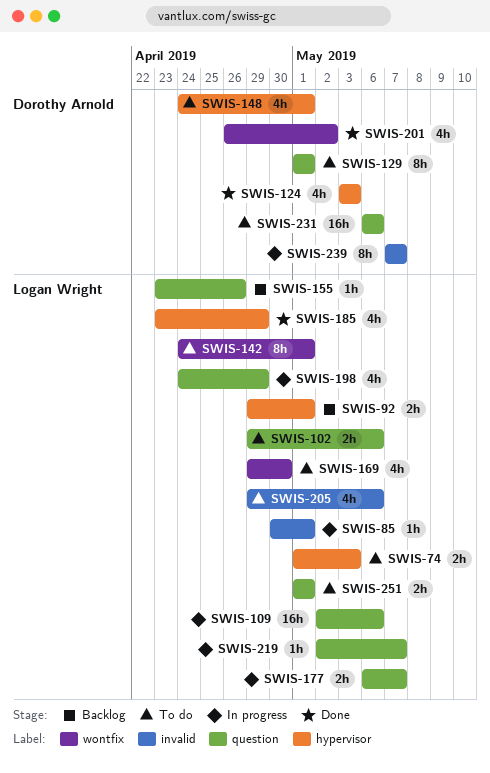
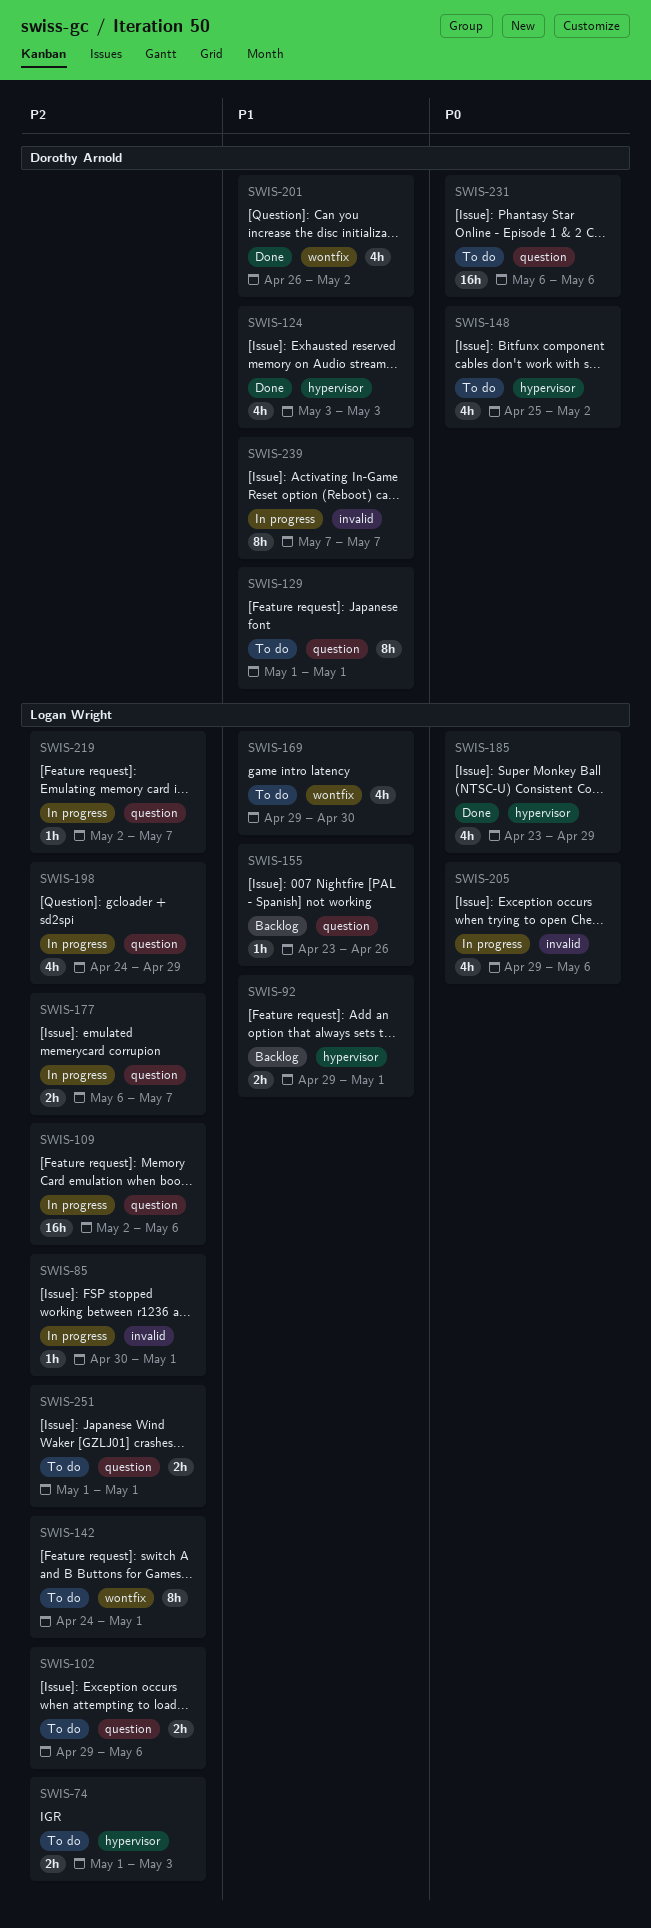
SWIS-148, start: Apr 24 -> Apr 25
SWIS-148, due: May 1 -> May 2
SWIS-205, status: To do -> In progress

